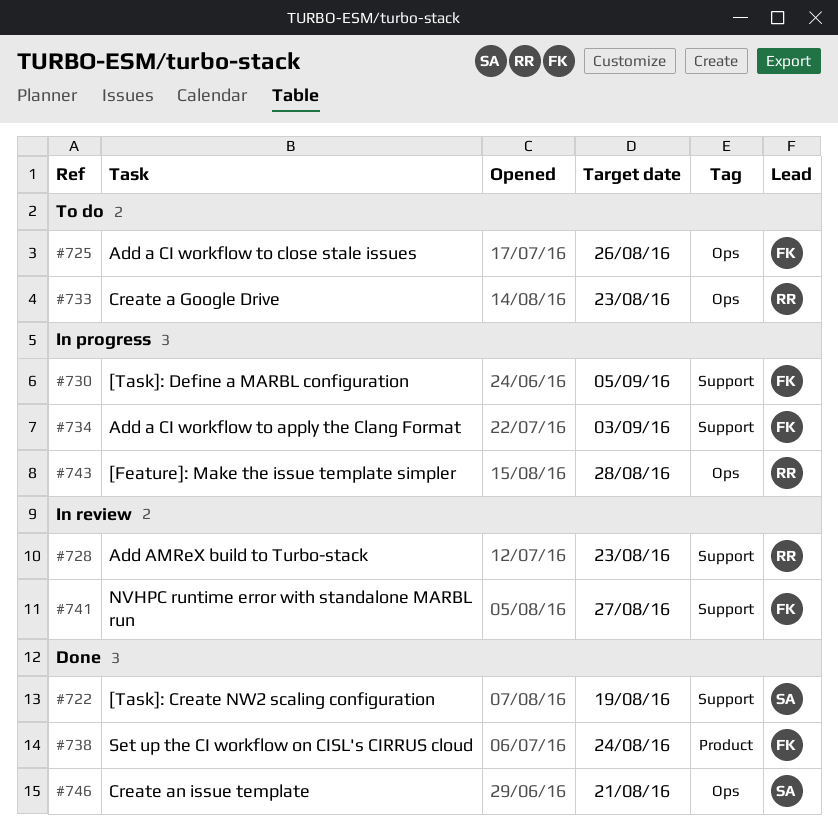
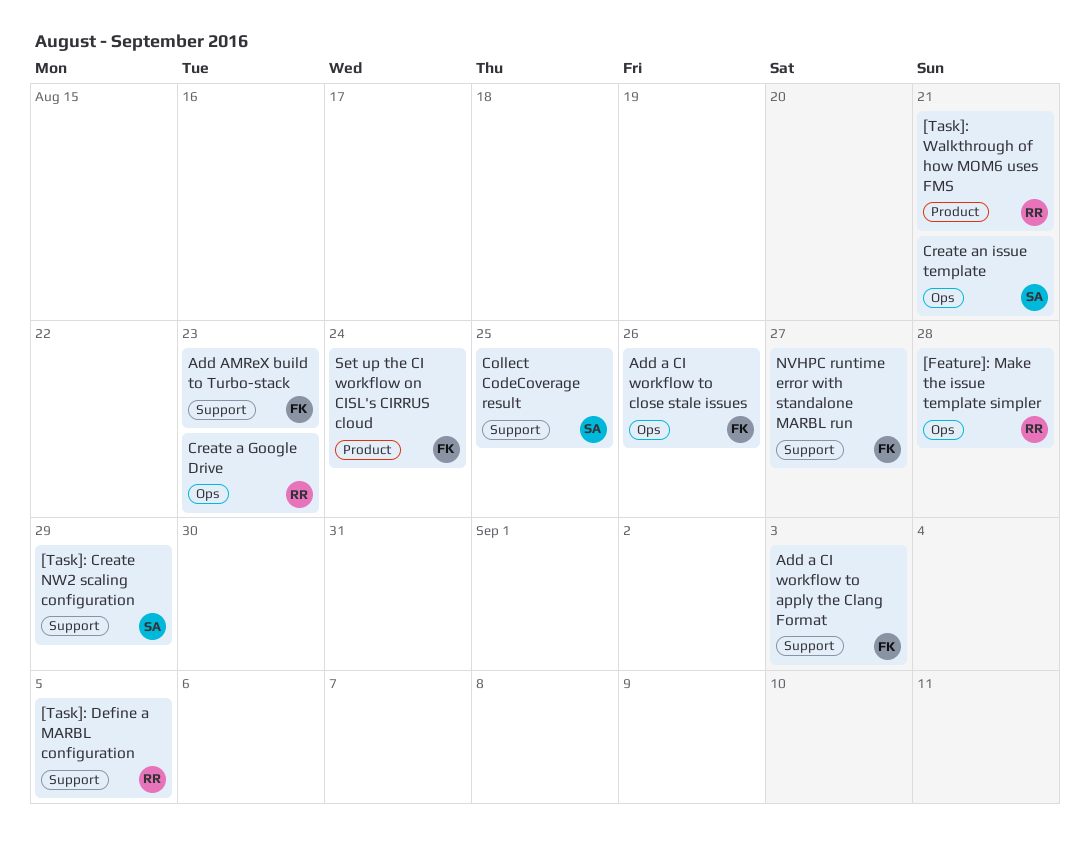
[Task]: Create NW2 scaling configuration, due: Aug 19 -> Aug 29
[Task]: Define a MARBL configuration, owner: FK -> RR
[Task]: Walkthrough of how MOM6 uses FMS: none -> present
Add AMReX build to Turbo-stack, owner: RR -> FK
Collect CodeCoverage result: none -> present

